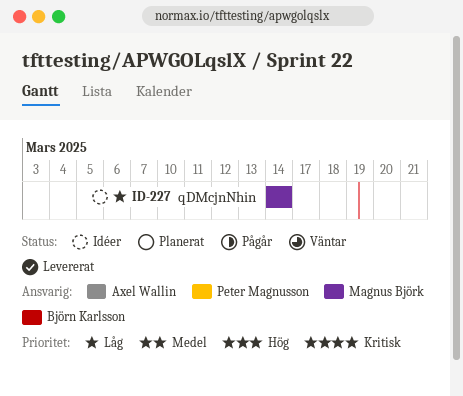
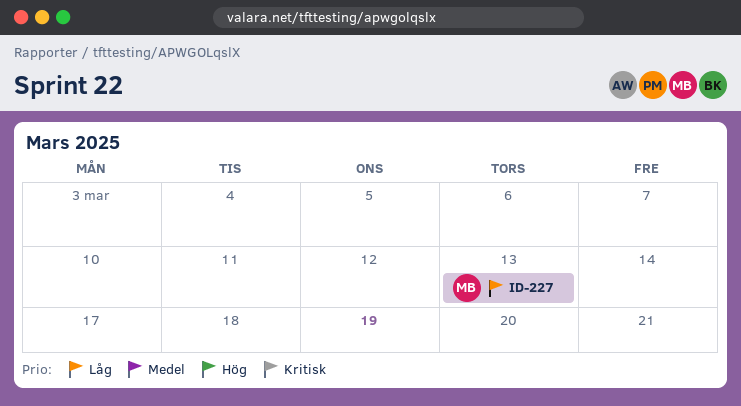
ID-227, start: Mar 14 -> Mar 13
ID-227, due: Mar 14 -> Mar 13

